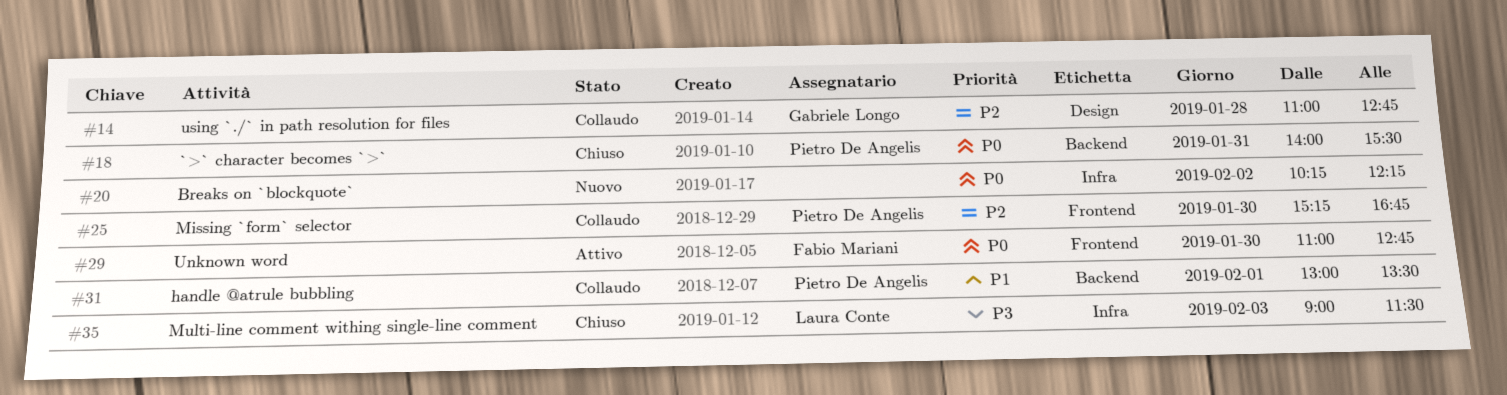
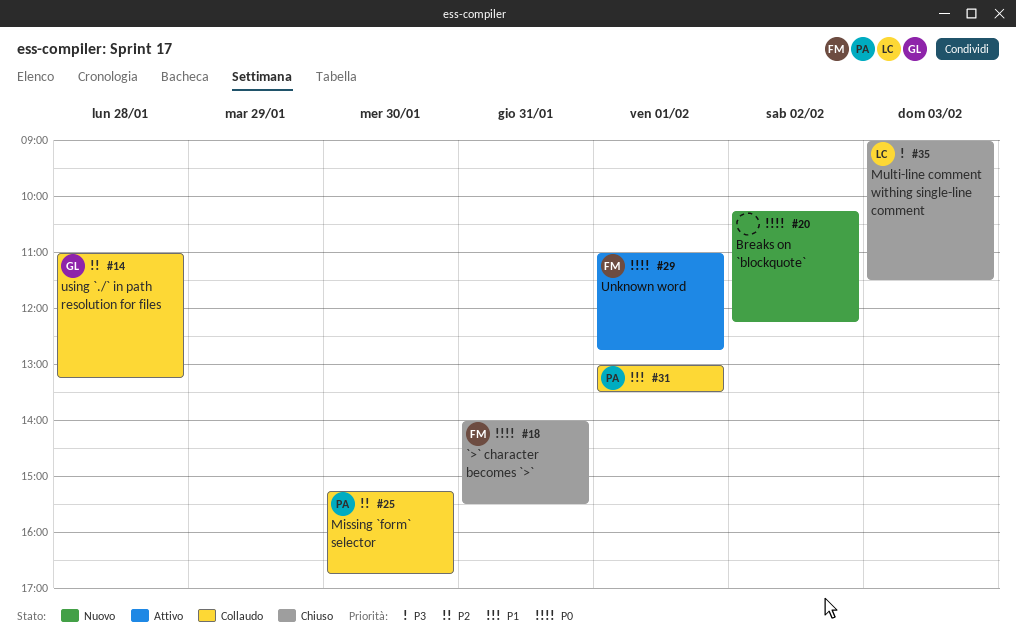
#14, ends: 12:45 -> 13:15
#18, owner: Pietro De Angelis -> Fabio Mariani
#29, day: Jan 30 -> Feb 1

